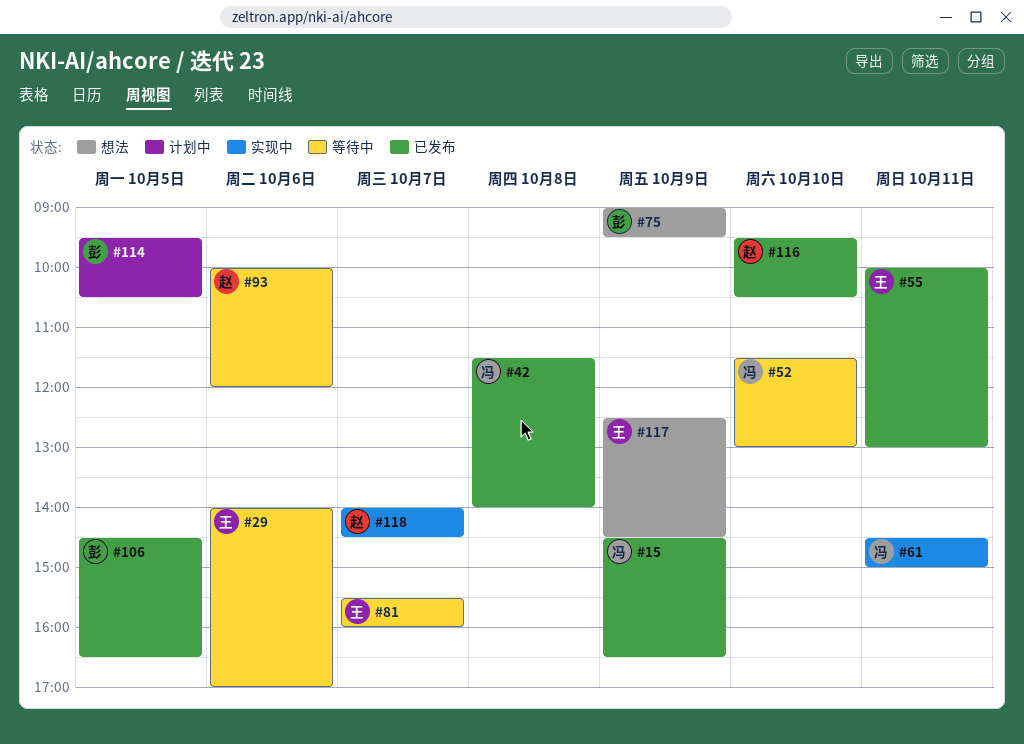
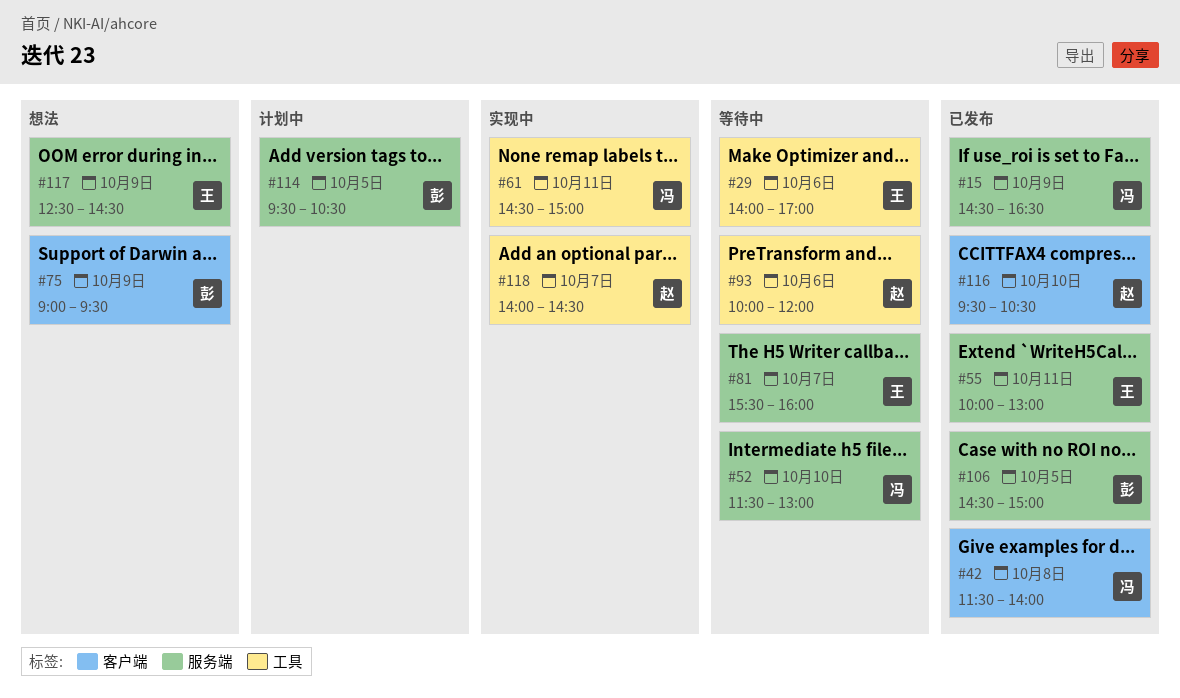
#106, ends: 16:30 -> 15:00

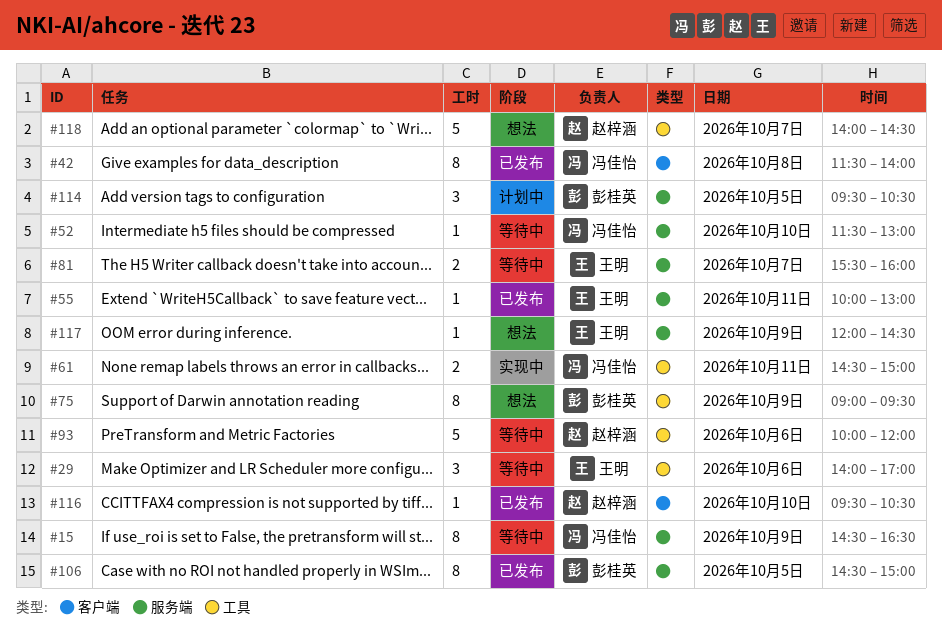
#15, status: 已发布 -> 等待中
#75, label: 客户端 -> 工具
#117, begins: 12:30 -> 12:00
#118, status: 实现中 -> 想法

